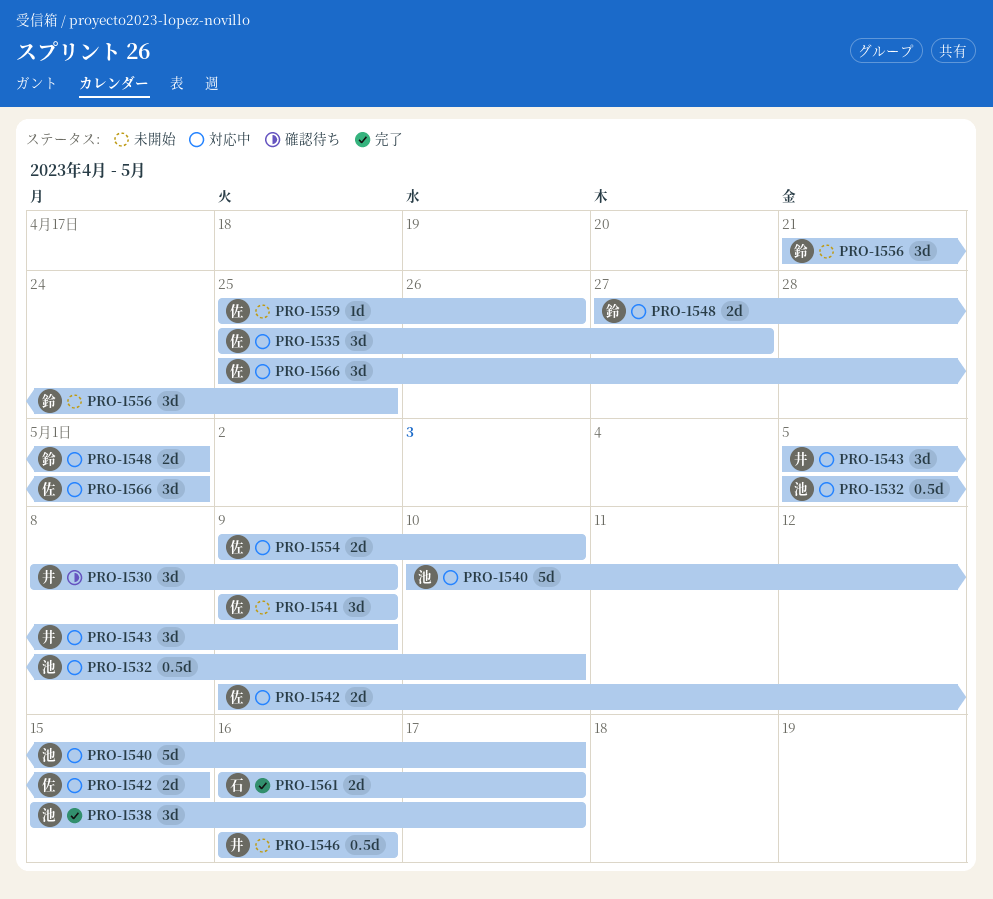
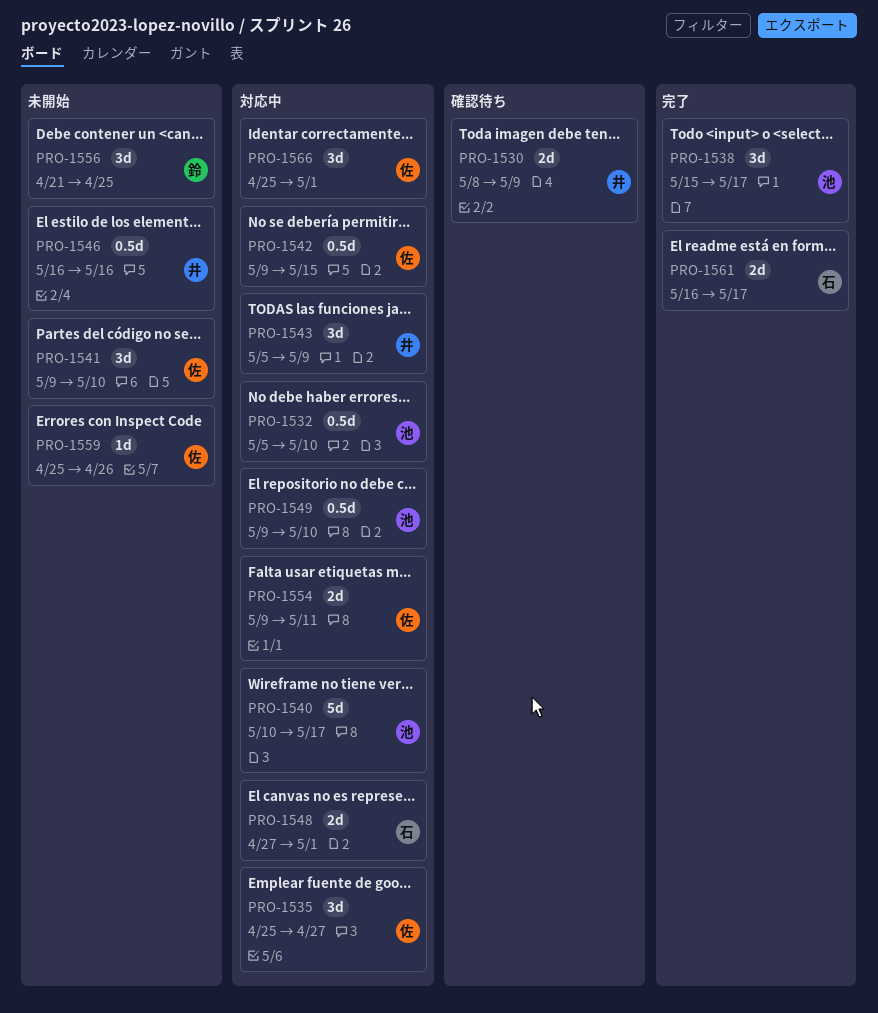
PRO-1530, estimate: 3d -> 2d
PRO-1541, due: May 9 -> May 10
PRO-1542, estimate: 2d -> 0.5d
PRO-1548, owner: 鈴 -> 石
PRO-1549: none -> present
PRO-1554, due: May 10 -> May 11

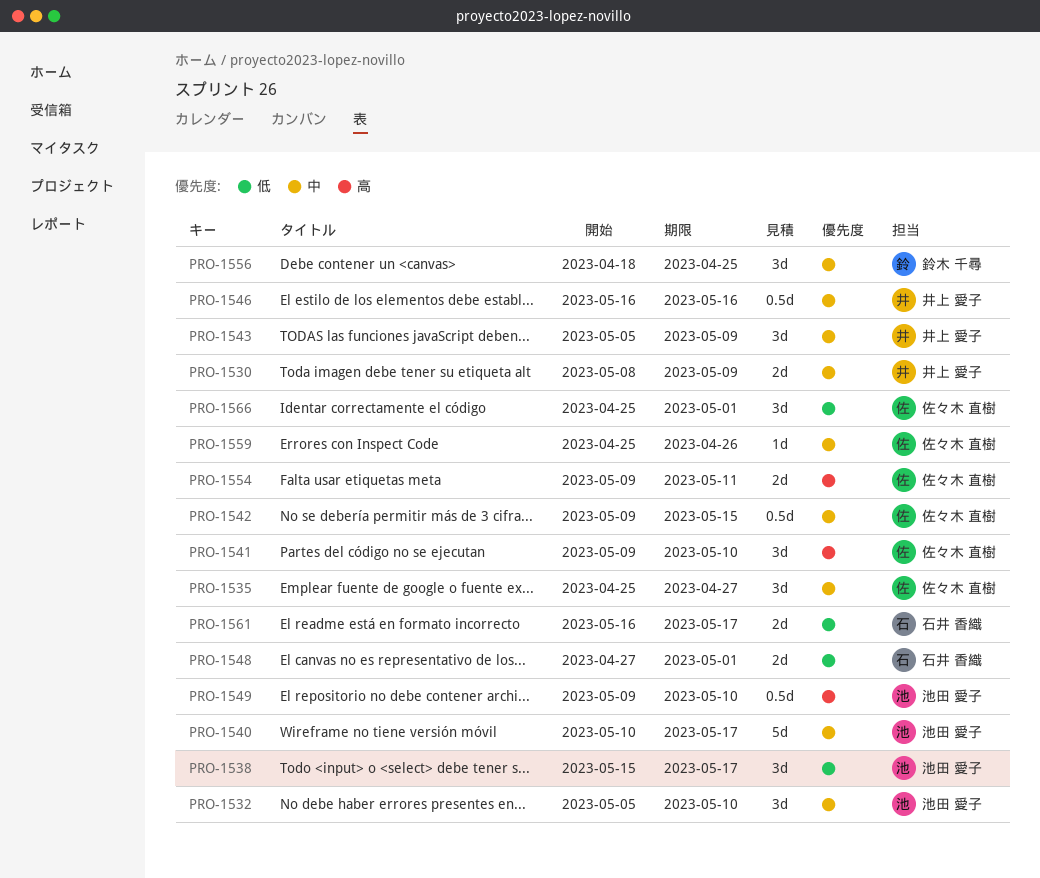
PRO-1532, estimate: 0.5d -> 3d
PRO-1556, start: Apr 21 -> Apr 18

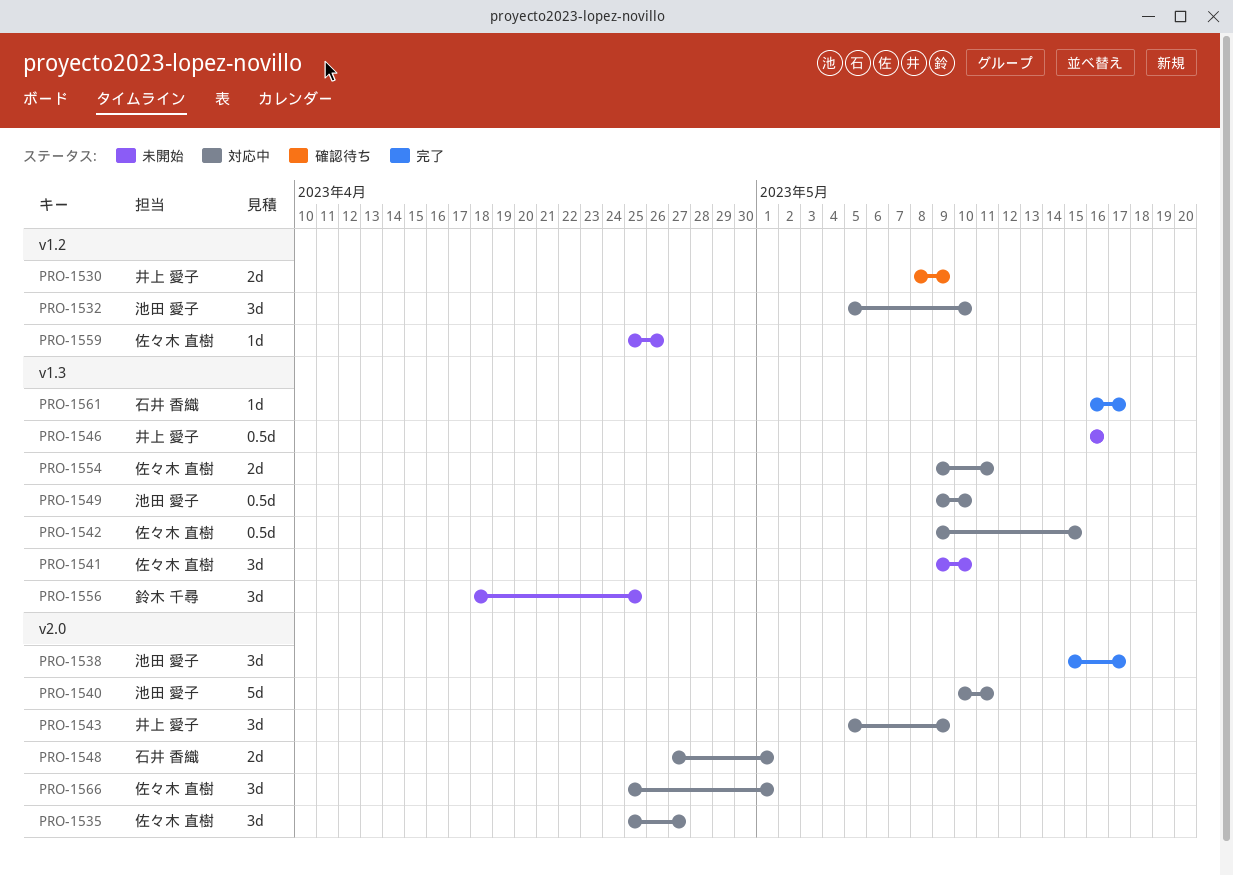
PRO-1540, due: May 17 -> May 11
PRO-1561, estimate: 2d -> 1d

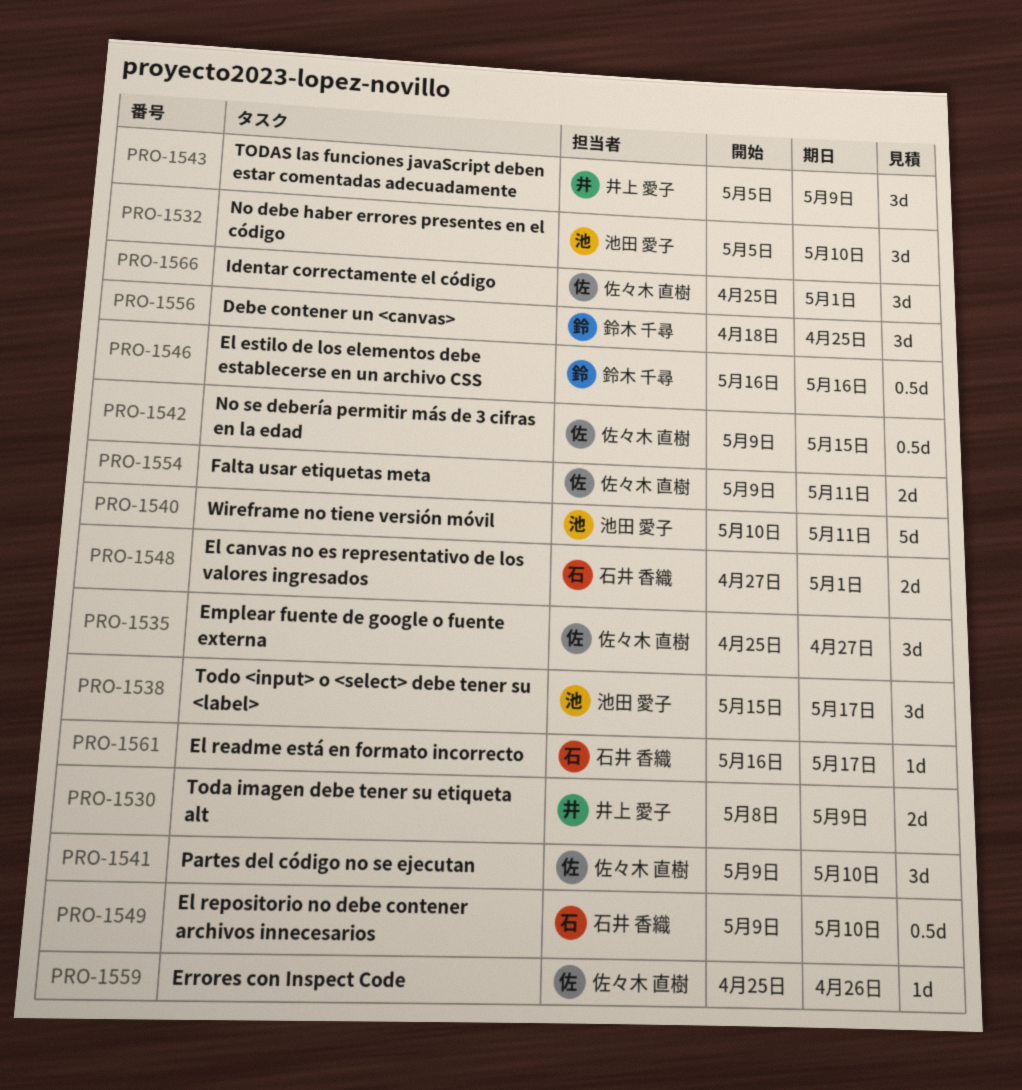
PRO-1546, owner: 井上 愛子 -> 鈴木 千尋
PRO-1549, owner: 池田 愛子 -> 石井 香織

